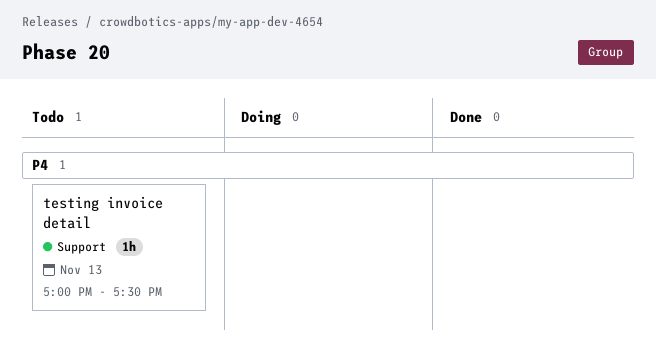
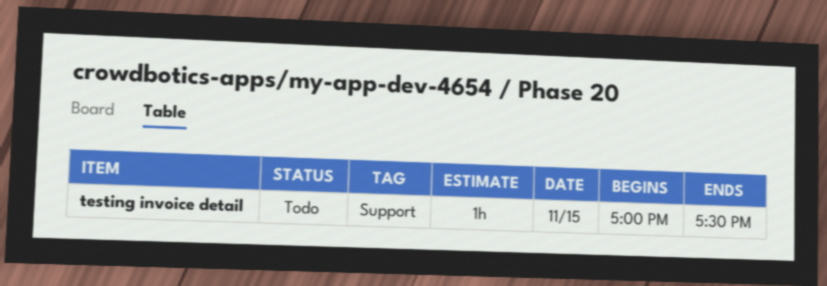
testing invoice detail, day: Nov 13 -> Nov 15

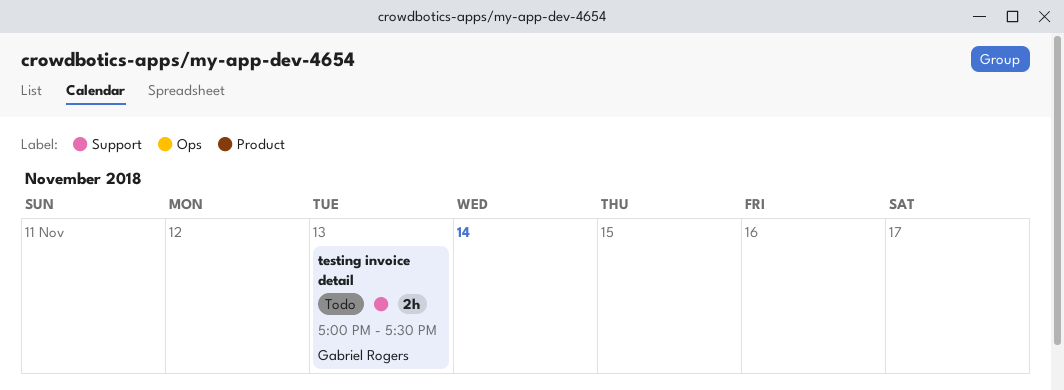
testing invoice detail, estimate: 1h -> 2h
testing invoice detail, day: Nov 15 -> Nov 13

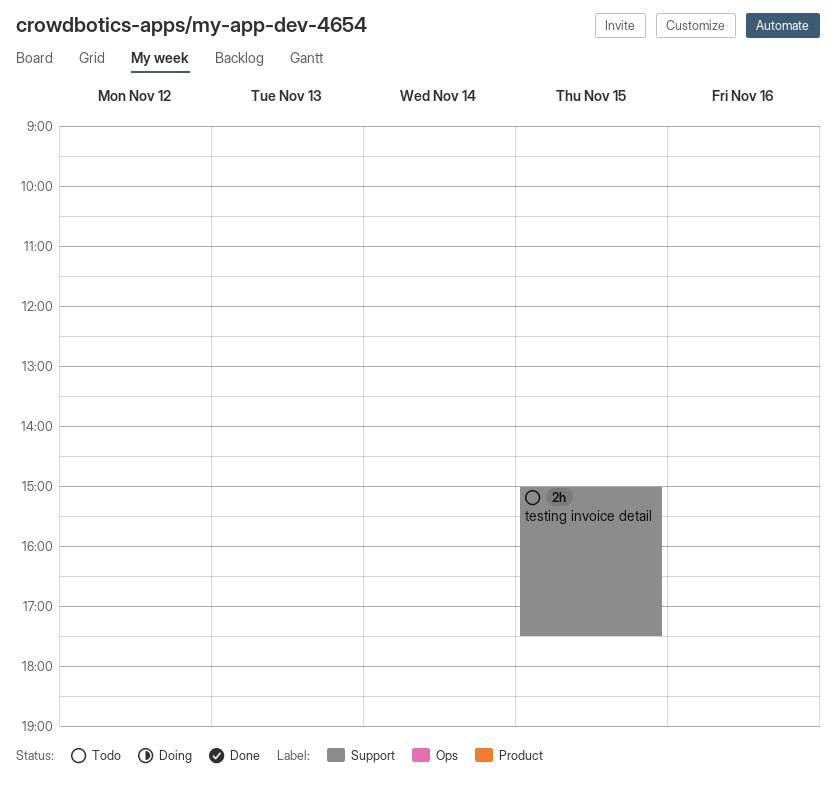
testing invoice detail, day: Nov 13 -> Nov 15
testing invoice detail, begins: 17:00 -> 15:00

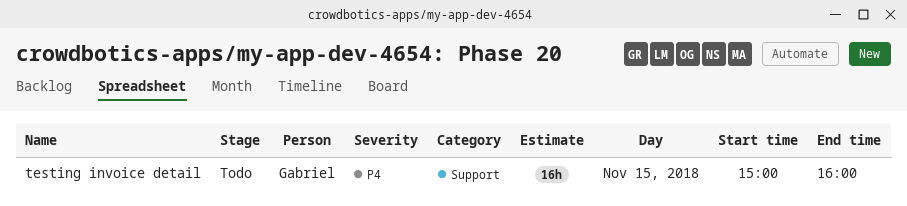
testing invoice detail, estimate: 2h -> 16h
testing invoice detail, ends: 17:30 -> 16:00

